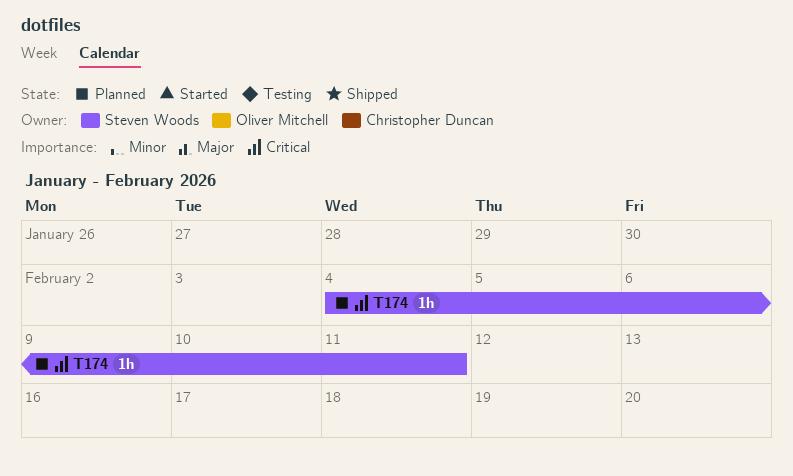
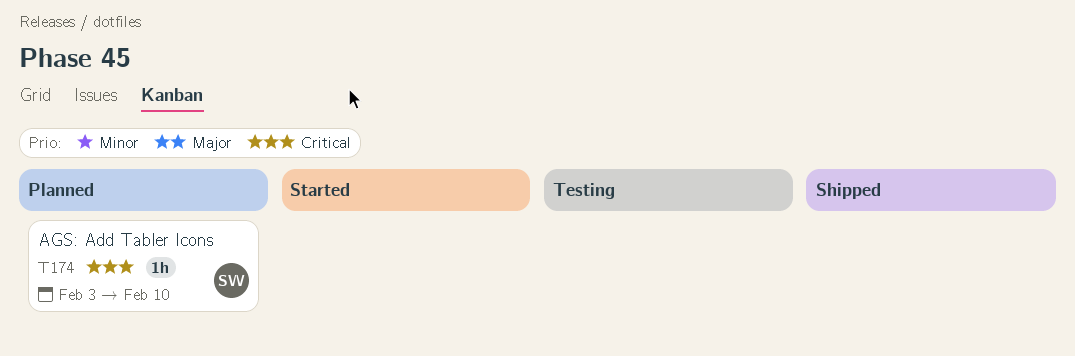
T174, start: Feb 4 -> Feb 3
T174, due: Feb 11 -> Feb 10

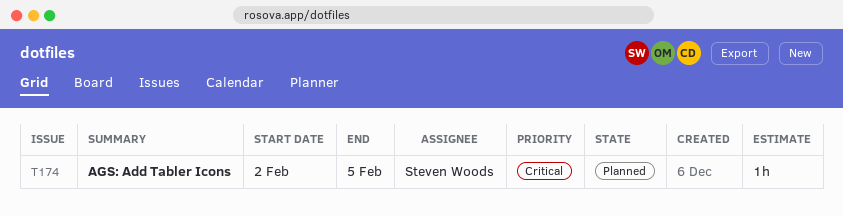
T174, start: Feb 3 -> Feb 2
T174, due: Feb 10 -> Feb 5

